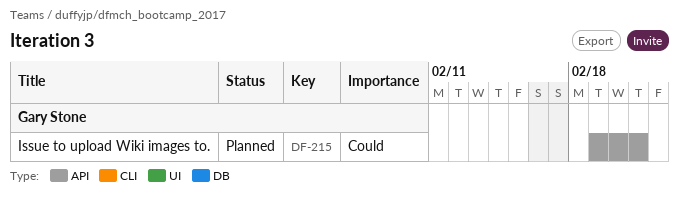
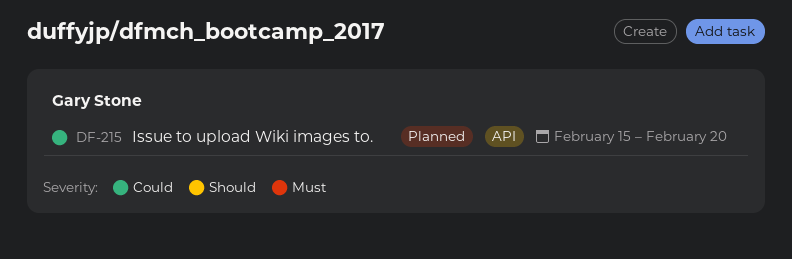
DF-215, start: Feb 19 -> Feb 15
DF-215, due: Feb 21 -> Feb 20

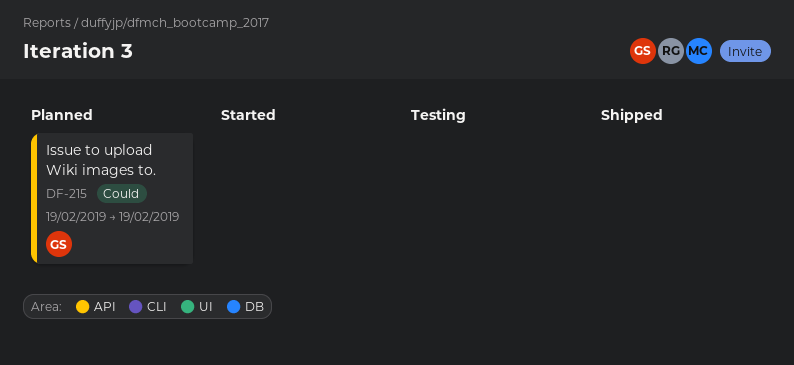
DF-215, start: Feb 15 -> Feb 19
DF-215, due: Feb 20 -> Feb 19

